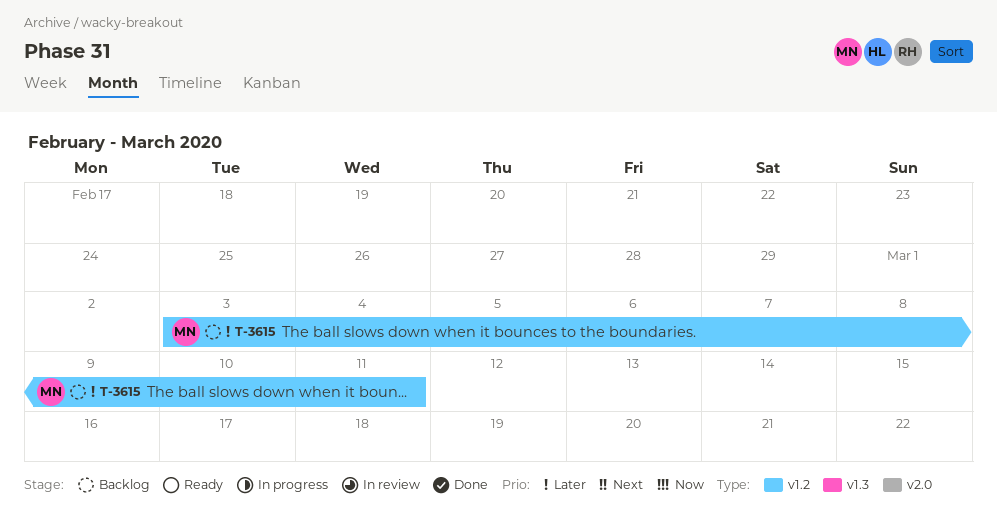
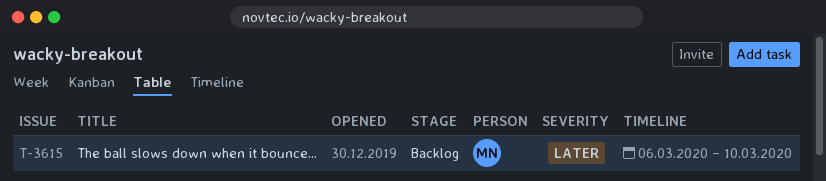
T-3615, start: Mar 3 -> Mar 6
T-3615, due: Mar 11 -> Mar 10

